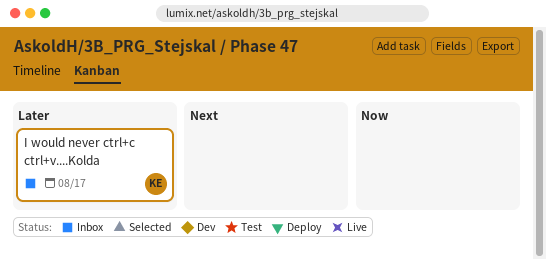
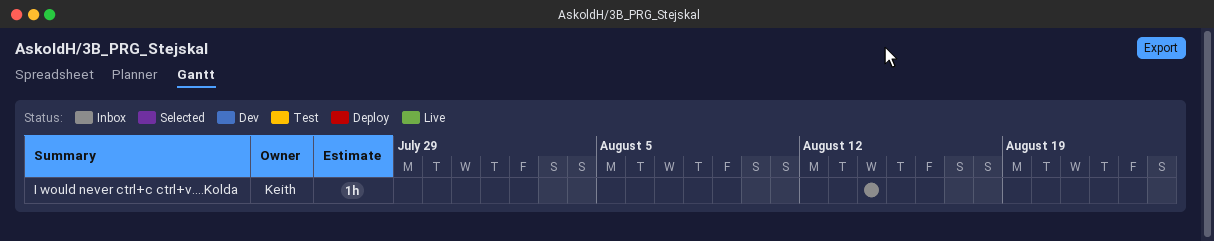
I would never ctrl+c ctrl+v....Kolda, due: Aug 17 -> Aug 14

